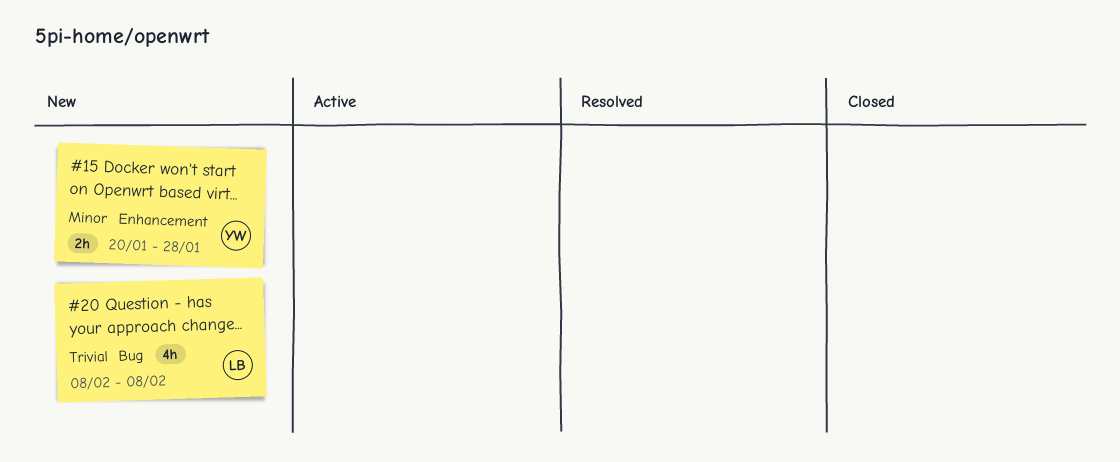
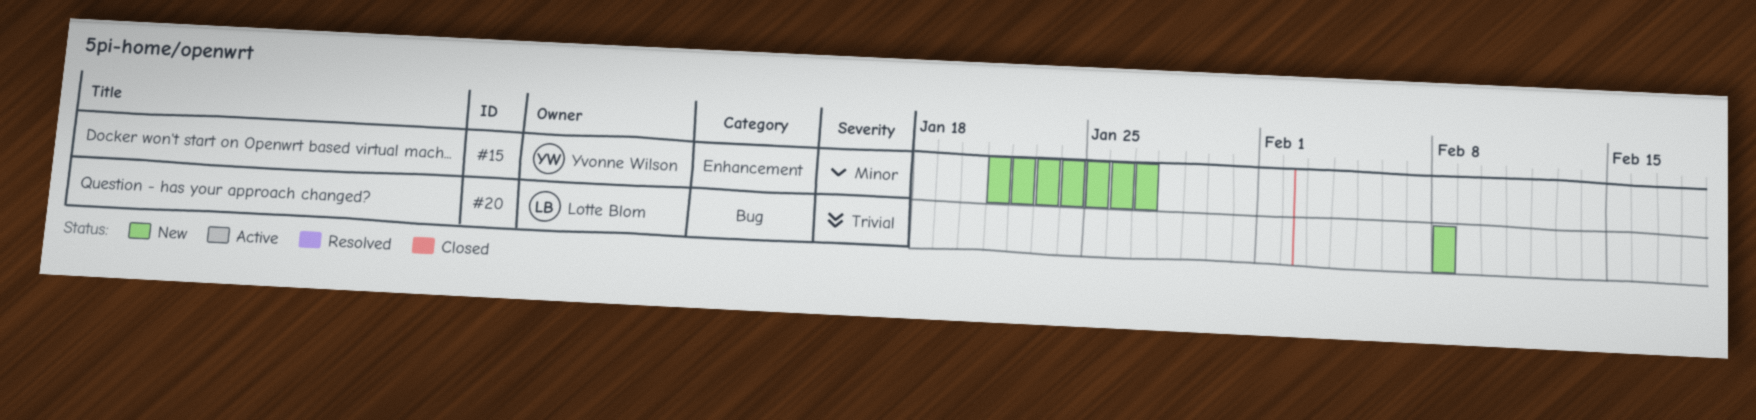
#15, start: Jan 20 -> Jan 21
#15, due: Jan 28 -> Jan 27

